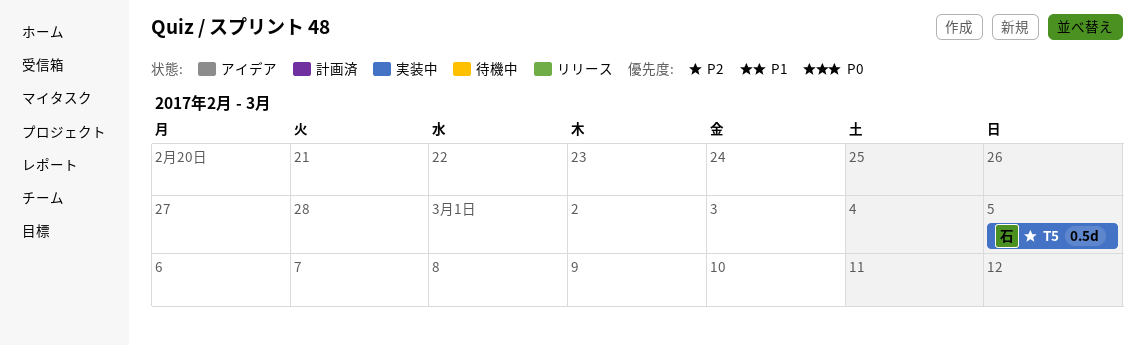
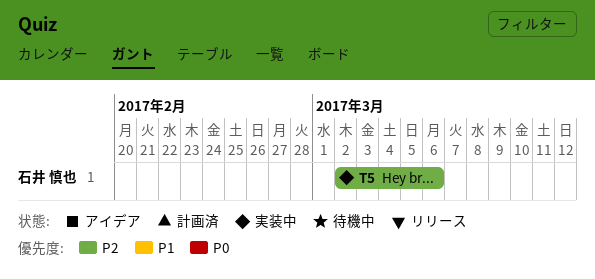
T5, start: Mar 5 -> Mar 2
T5, due: Mar 5 -> Mar 6

